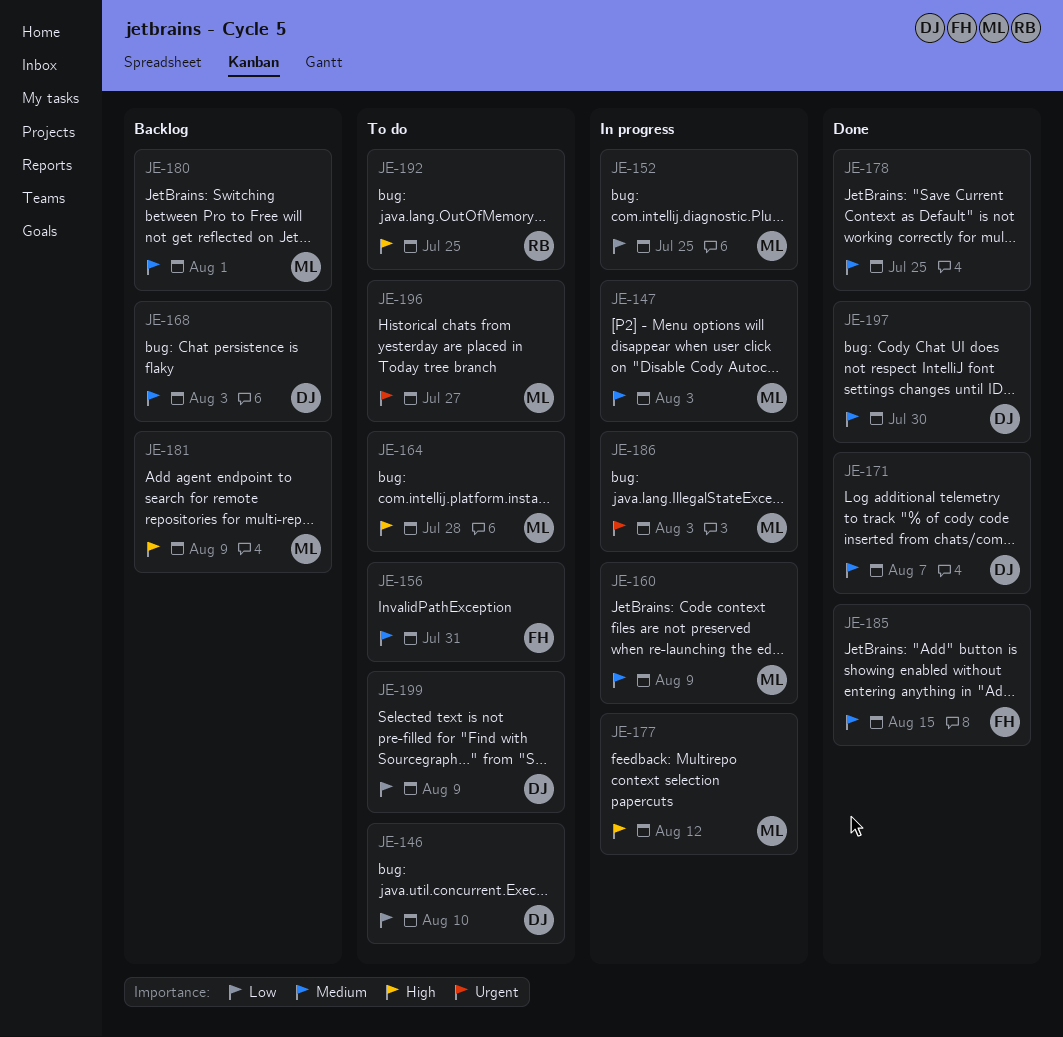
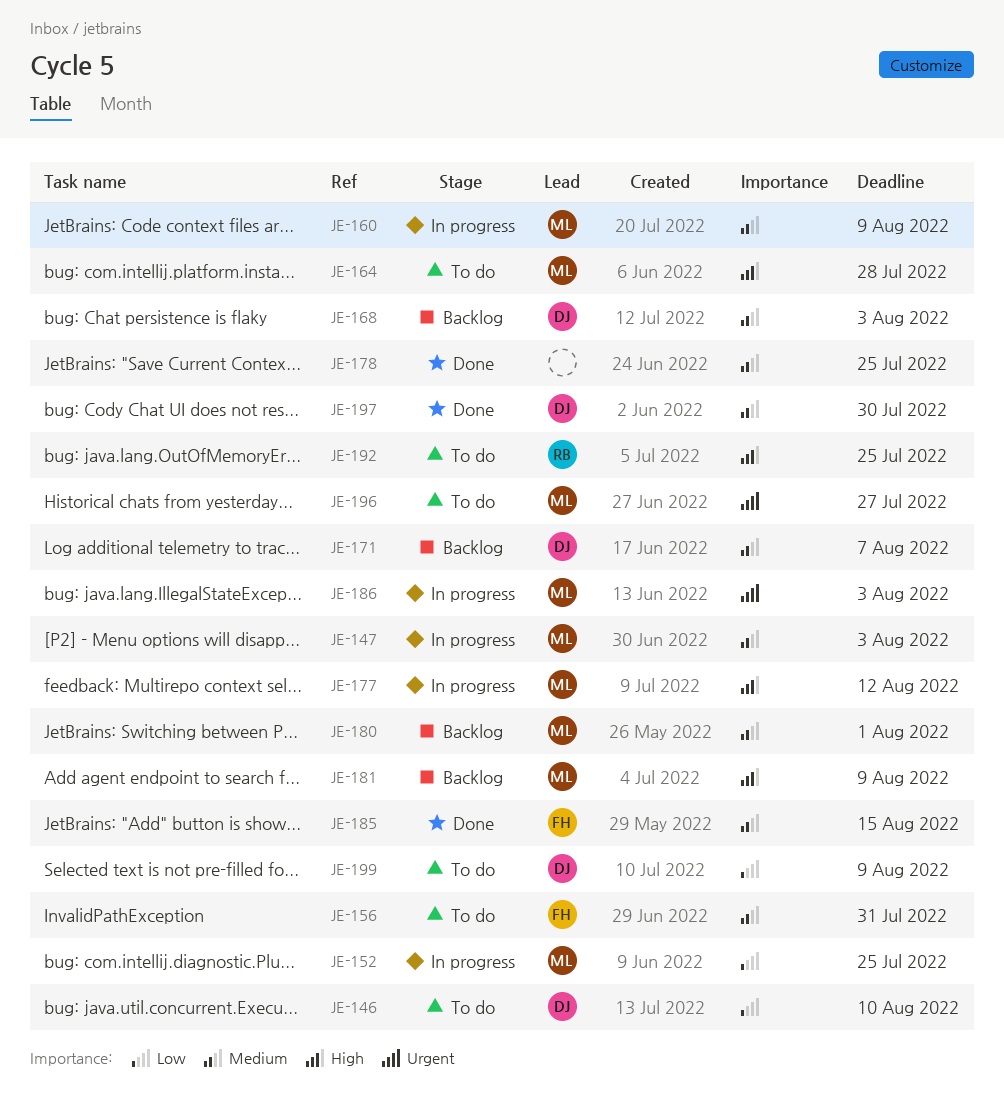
JE-171, status: Done -> Backlog

